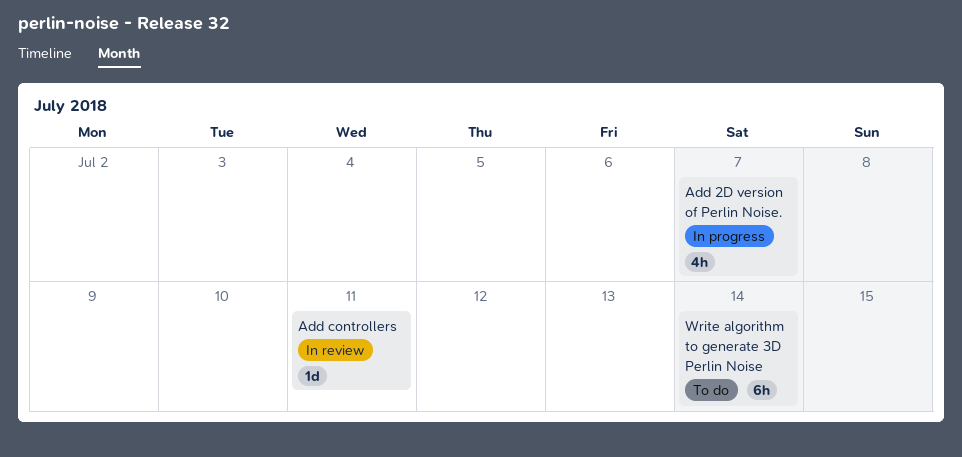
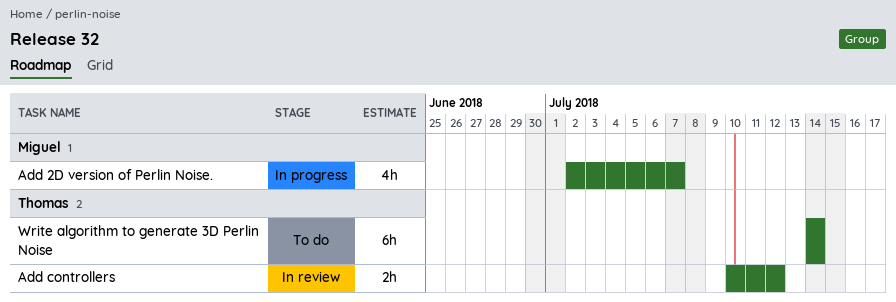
Add controllers, estimate: 1d -> 2h
Add controllers, due: Jul 11 -> Jul 12

